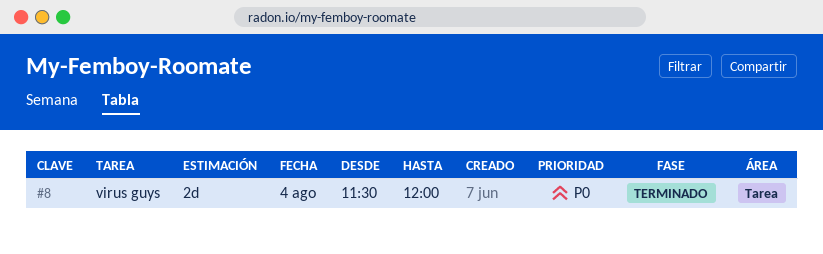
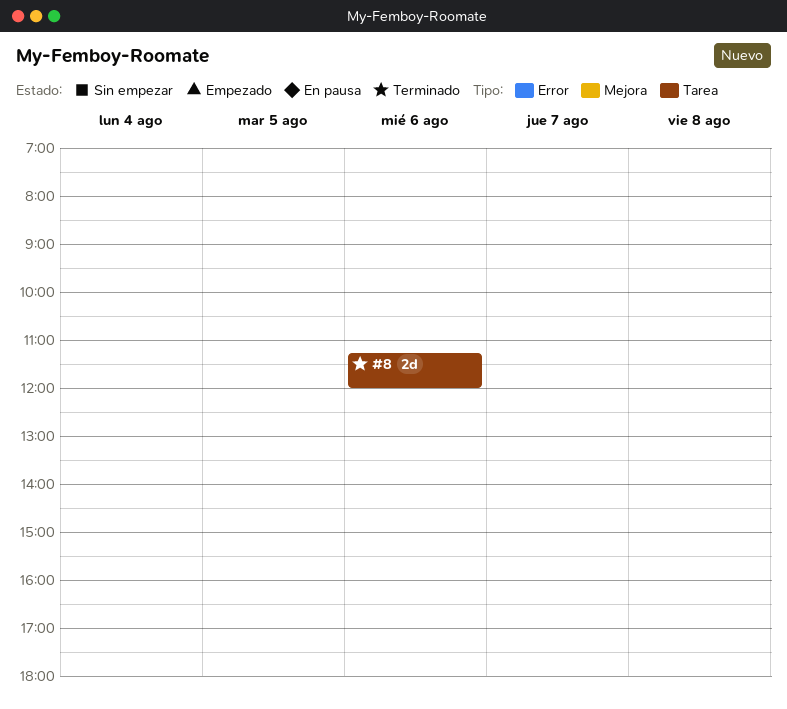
#8, day: Aug 4 -> Aug 6
#8, begins: 11:30 -> 11:15

